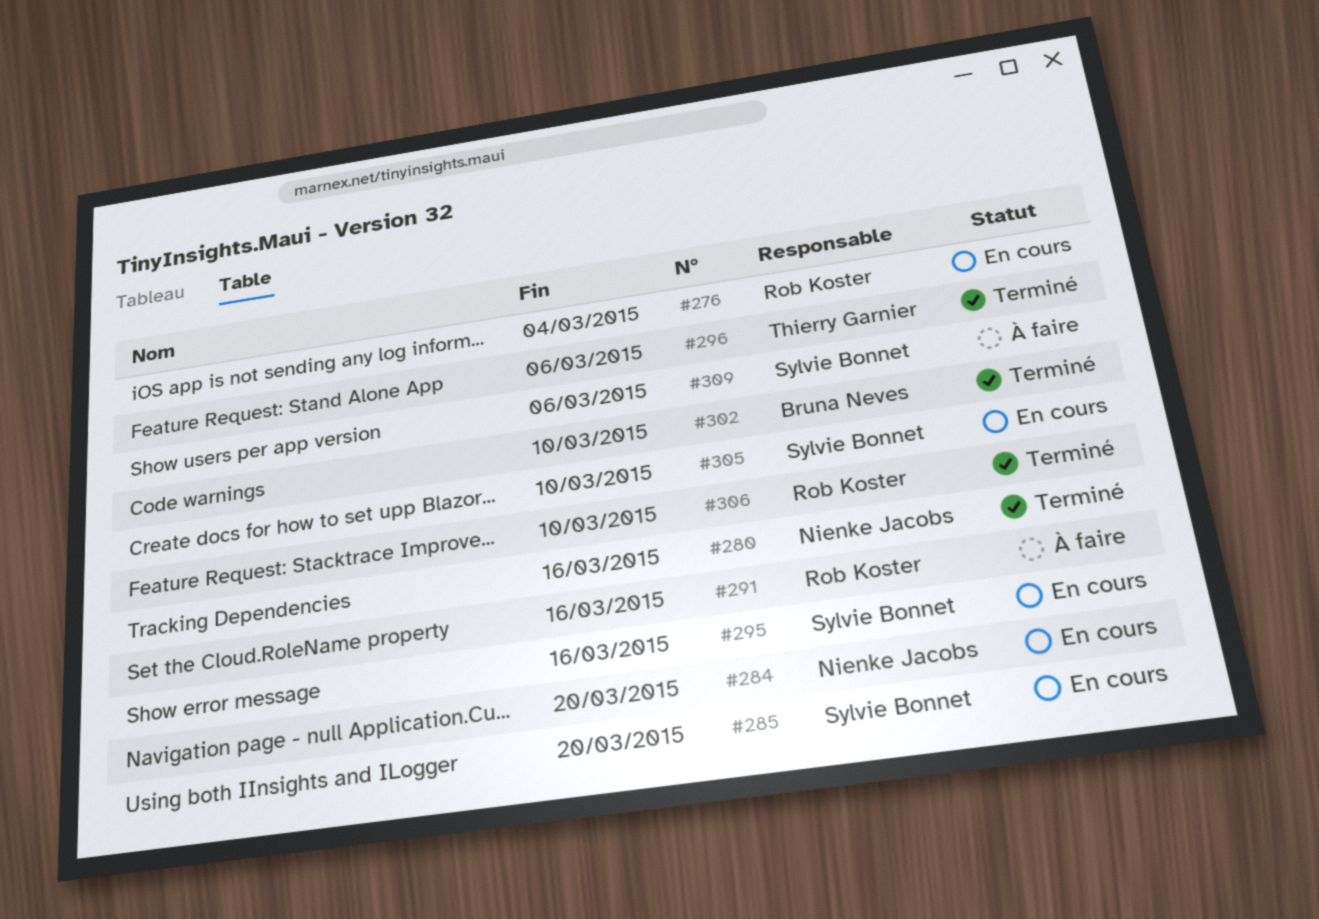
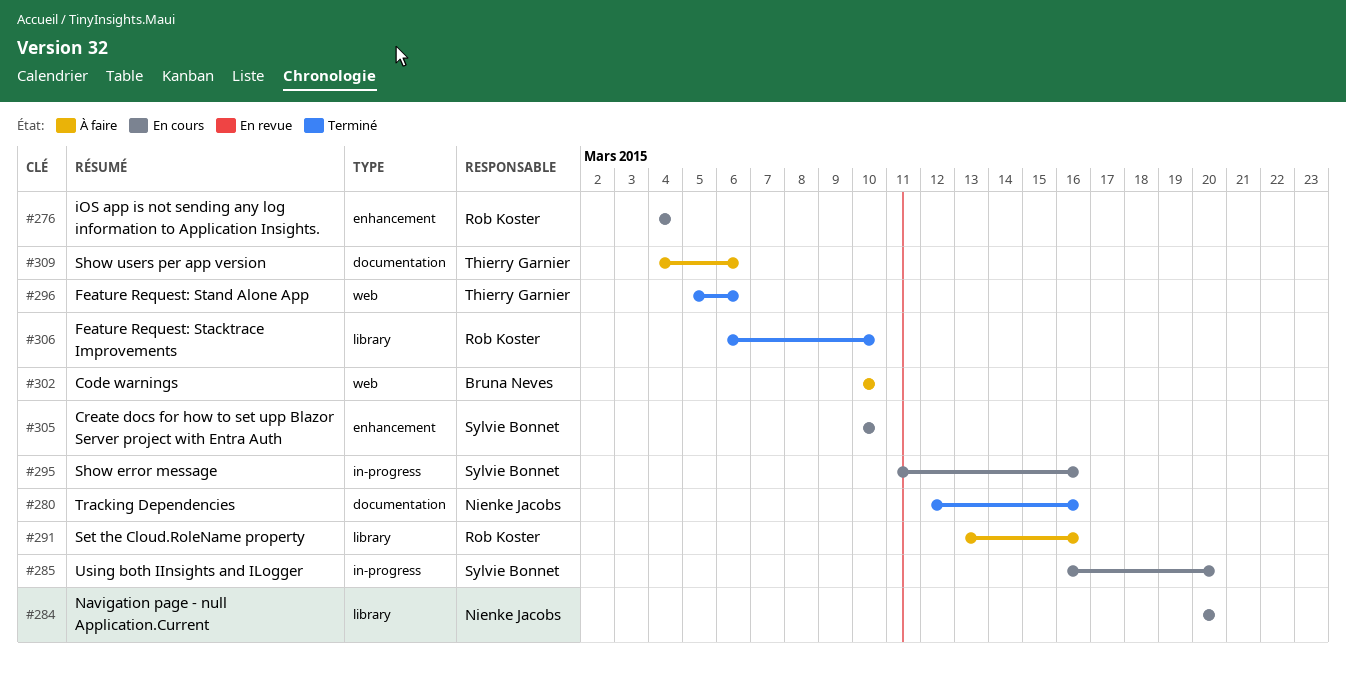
#302, status: Terminé -> À faire
#309, owner: Sylvie Bonnet -> Thierry Garnier

